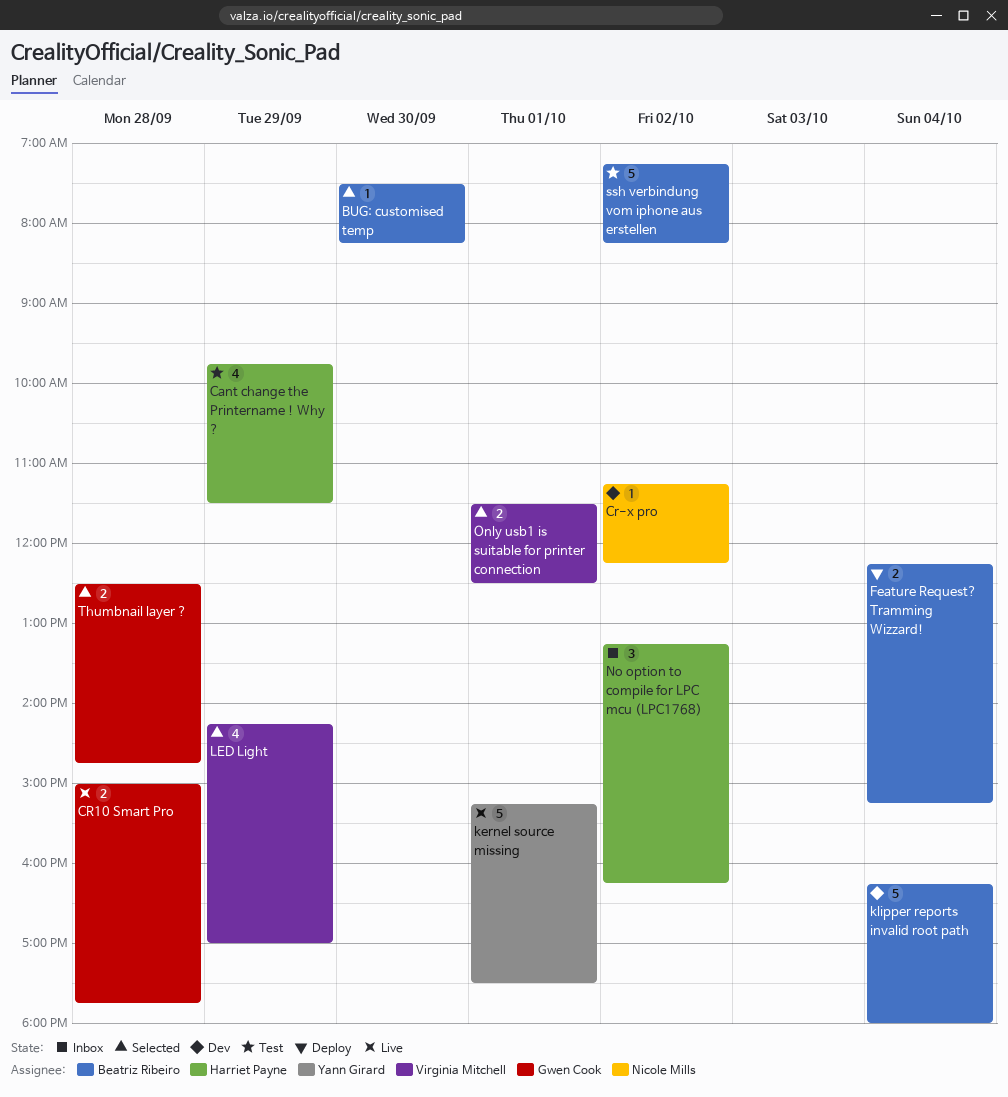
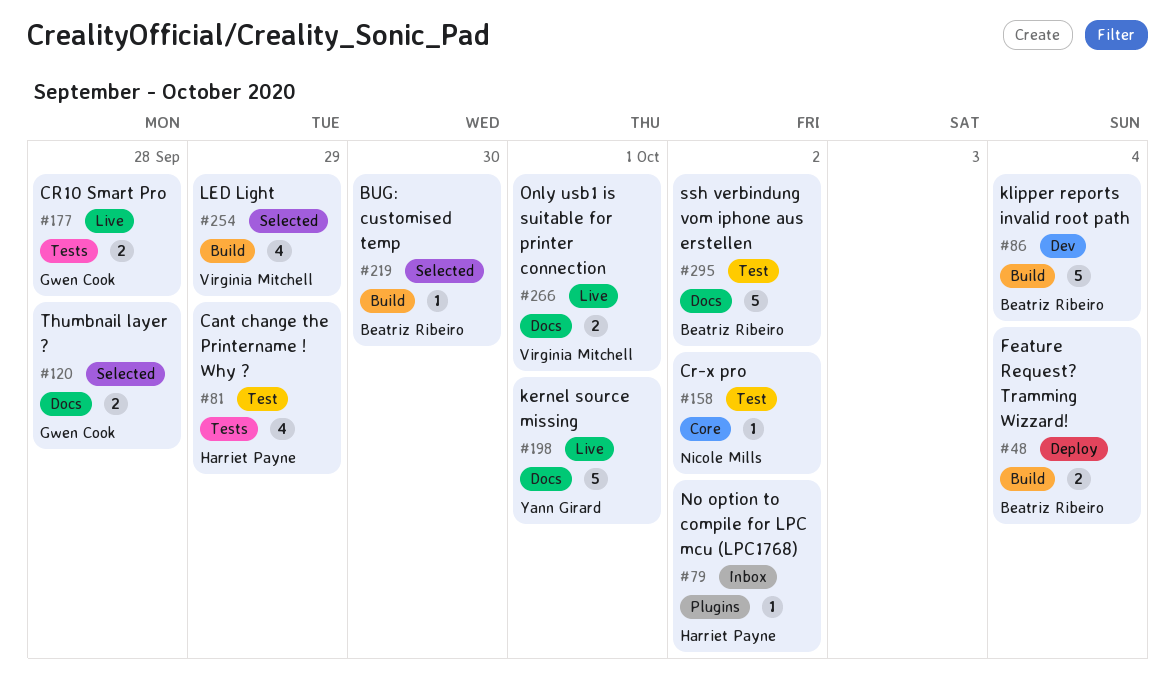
Cr-x pro, status: Dev -> Test
No option to compile for LPC mcu (LPC1768), estimate: 3 -> 1
Only usb1 is suitable for printer connection, status: Selected -> Live

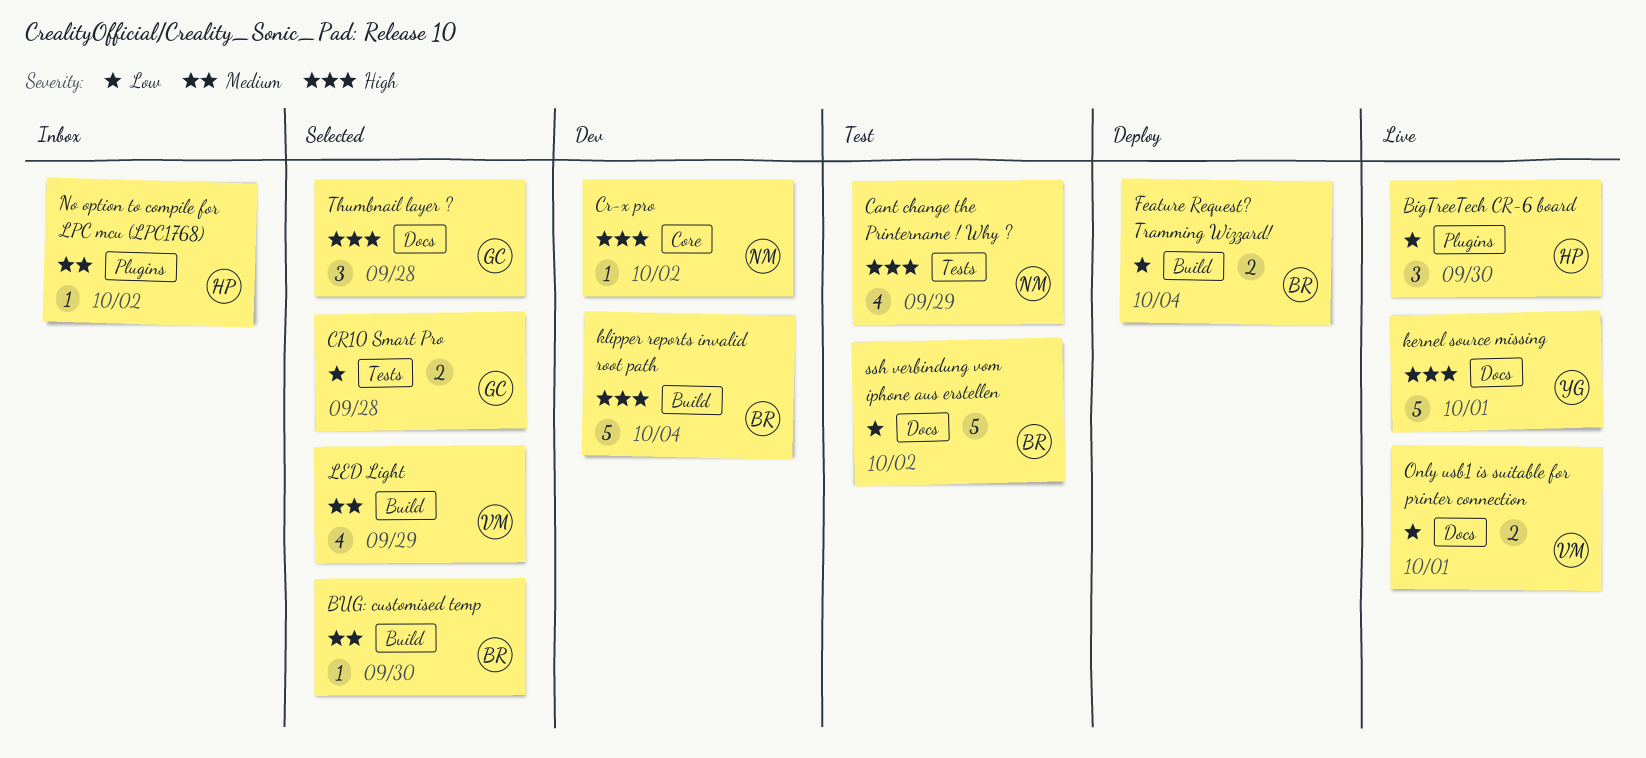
BigTreeTech CR-6 board: none -> present
Cant change the Printername ! Why ?, owner: Harriet Payne -> Nicole Mills
Cr-x pro, status: Test -> Dev
CR10 Smart Pro, status: Live -> Selected
Thumbnail layer ?, estimate: 2 -> 3

